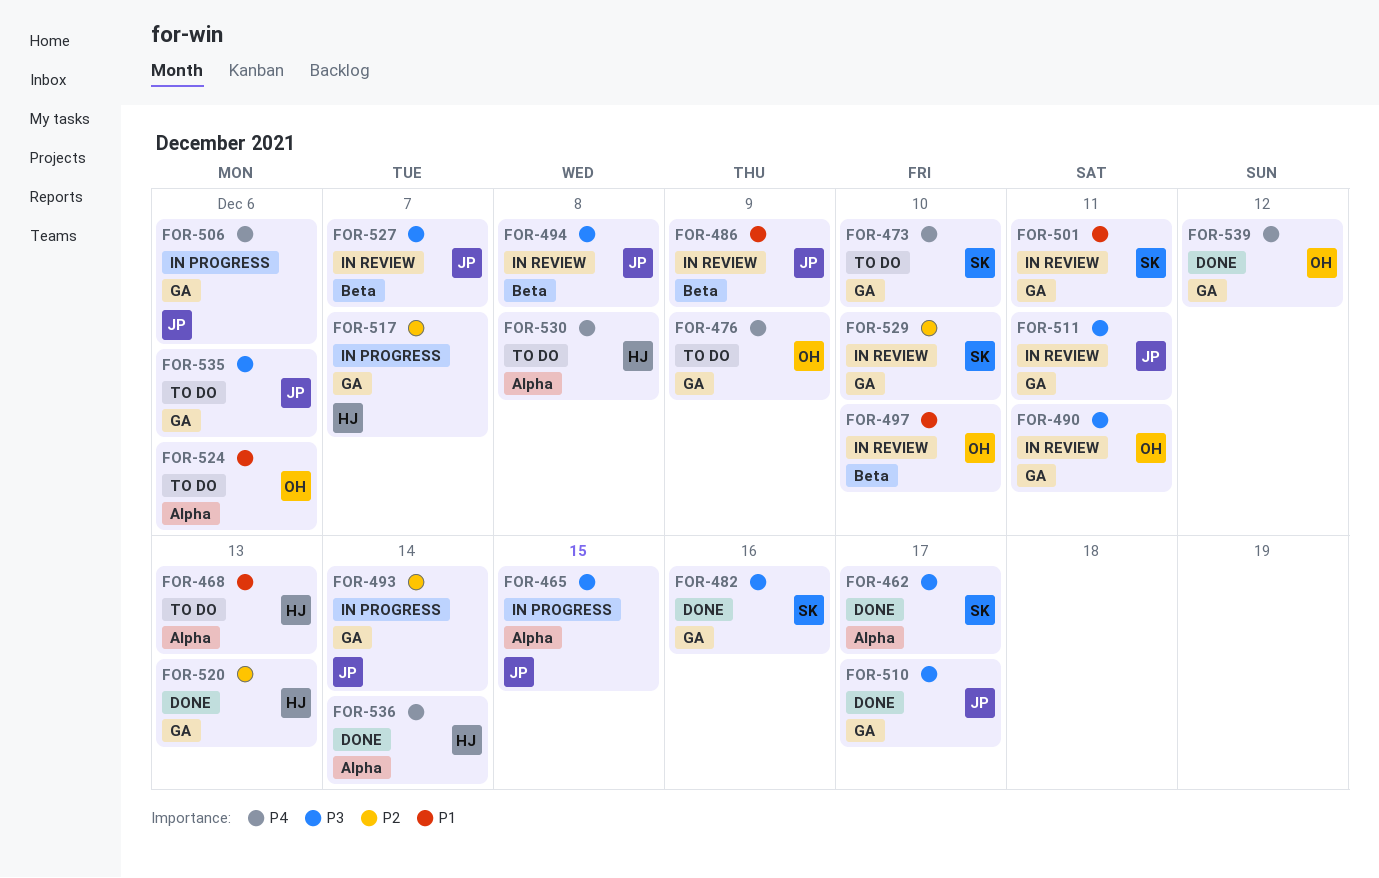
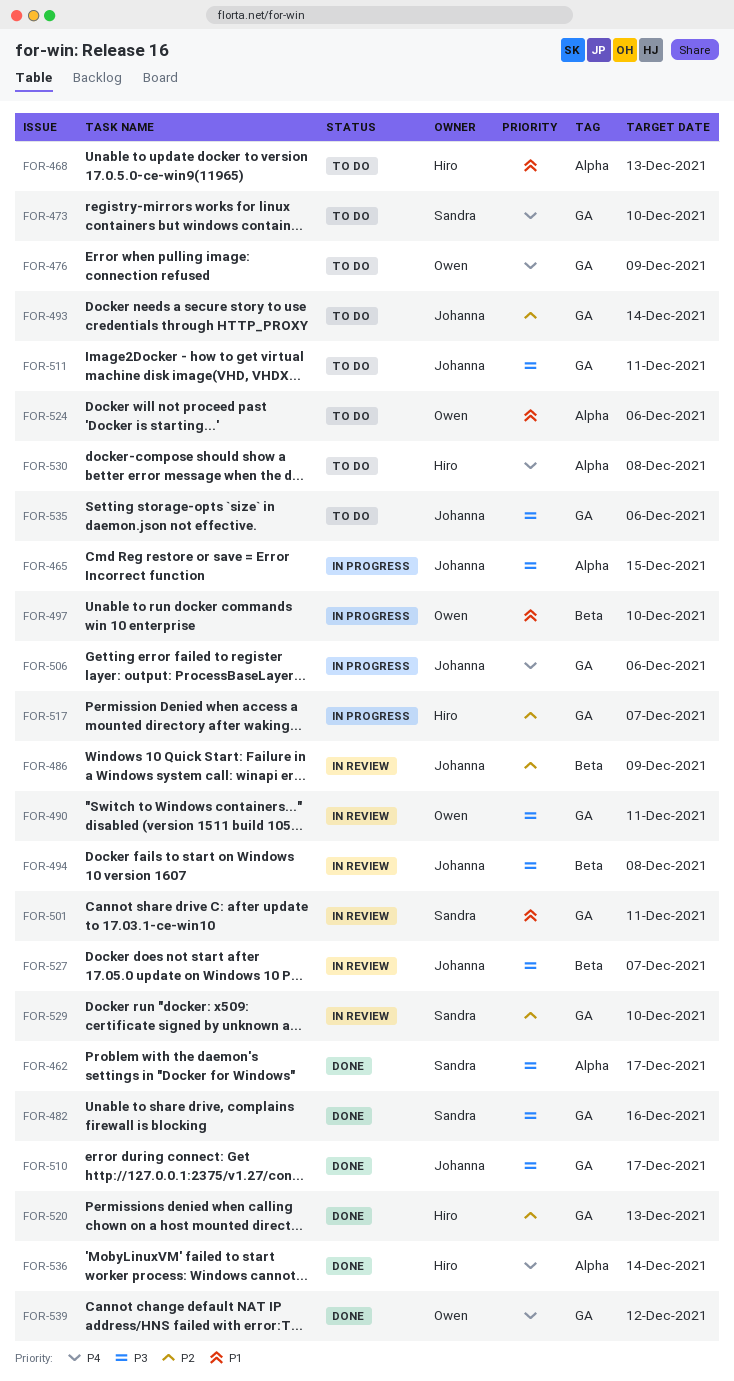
FOR-486, priority: P1 -> P2
FOR-493, status: In progress -> To do
FOR-497, status: In review -> In progress
FOR-511, status: In review -> To do

